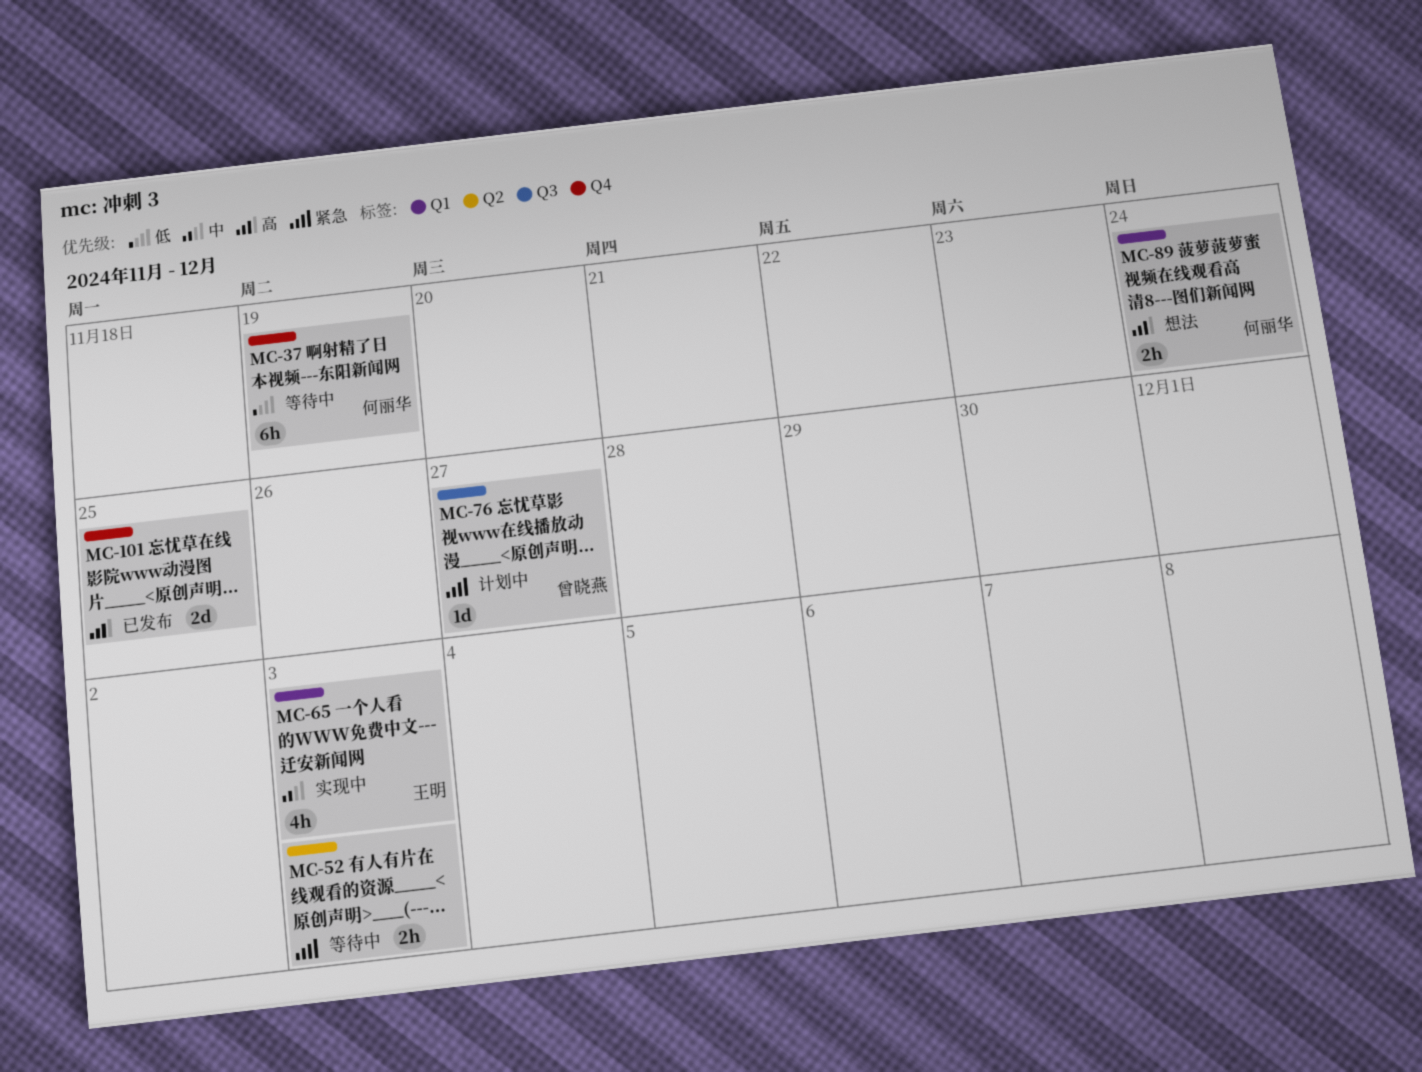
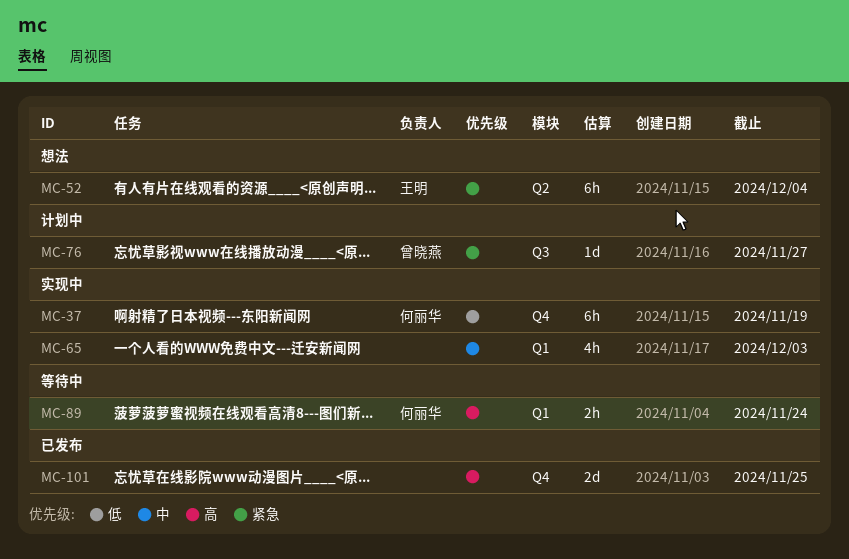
MC-37, status: 等待中 -> 实现中
MC-52, status: 等待中 -> 想法
MC-52, owner: none -> 王明
MC-52, estimate: 2h -> 6h
MC-52, due: Dec 3 -> Dec 4
MC-65, owner: 王明 -> none
MC-89, status: 想法 -> 等待中

